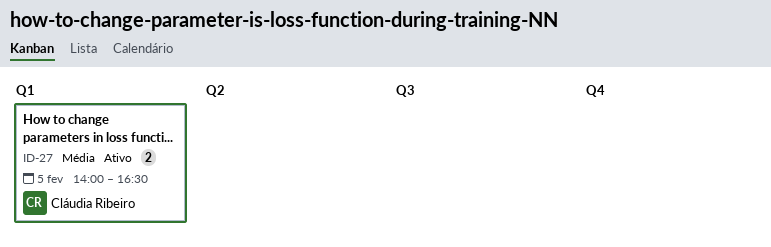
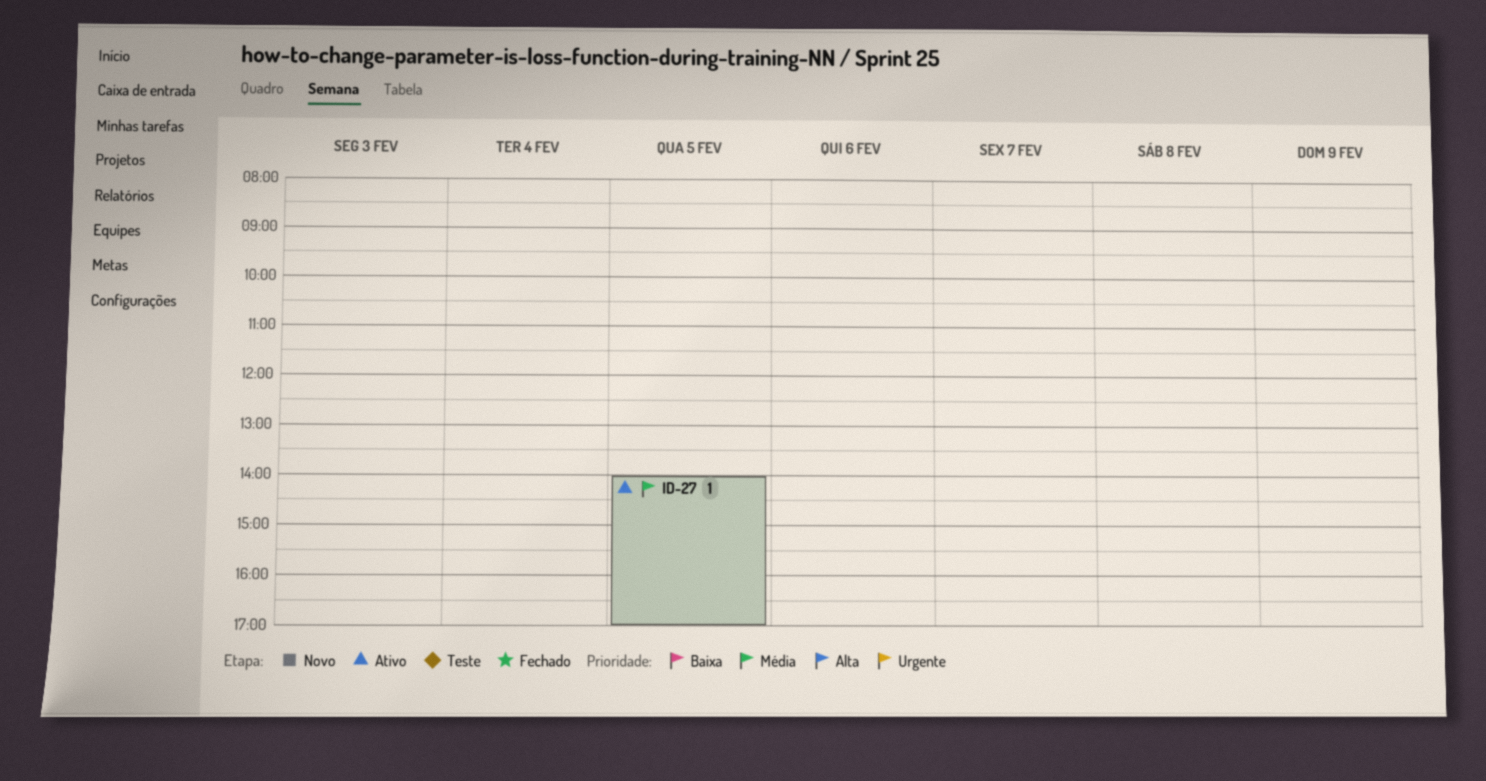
ID-27, estimate: 2 -> 1
ID-27, ends: 16:30 -> 17:00

